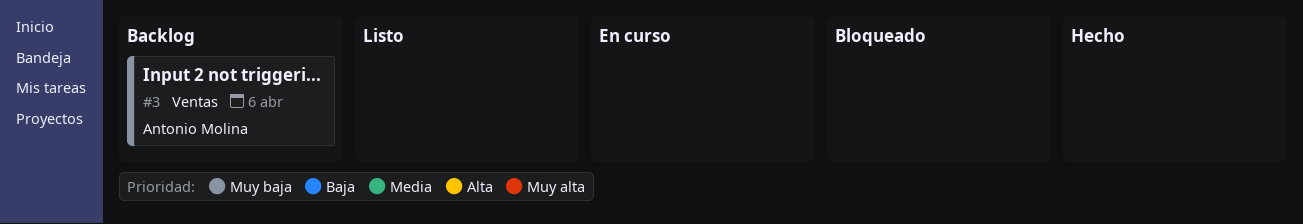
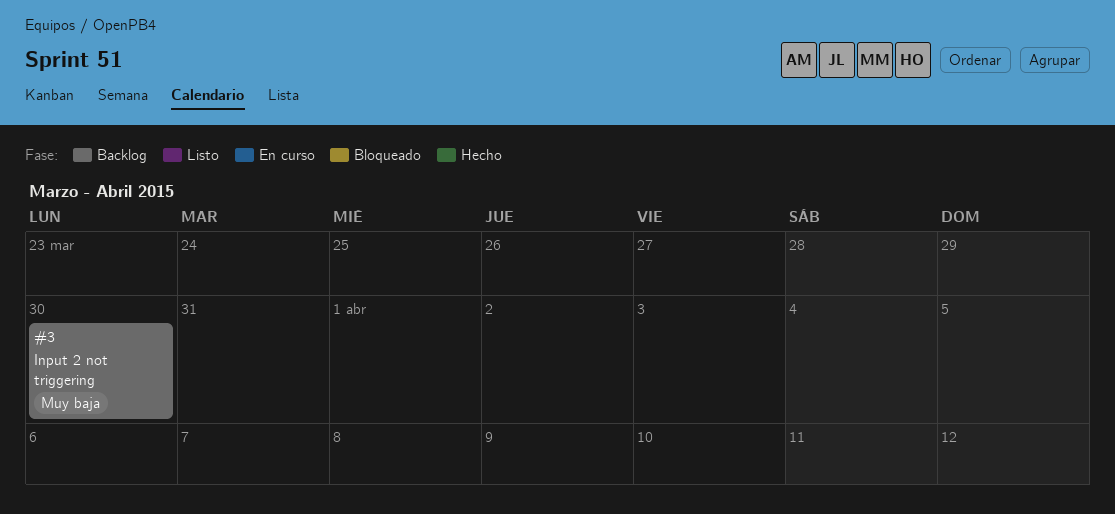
#3, due: Apr 6 -> Mar 30

